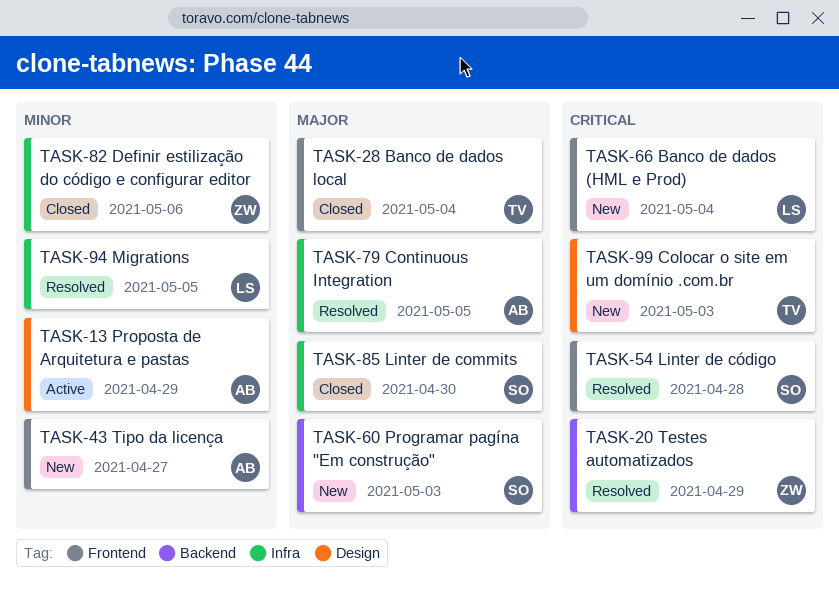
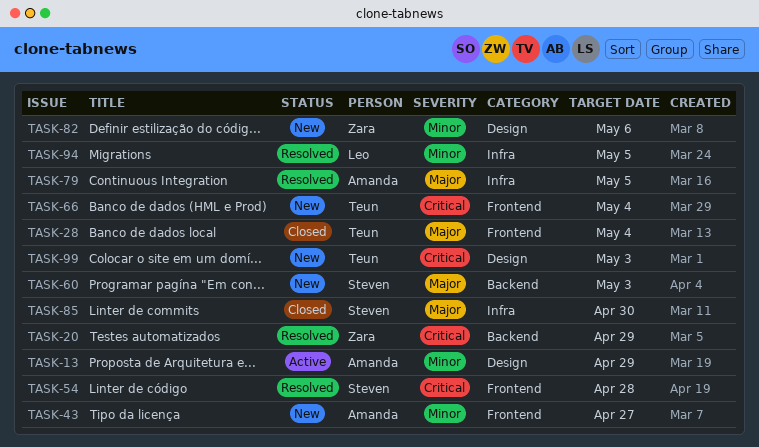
TASK-66, owner: Leo -> Teun
TASK-82, status: Closed -> New
TASK-82, label: Infra -> Design

